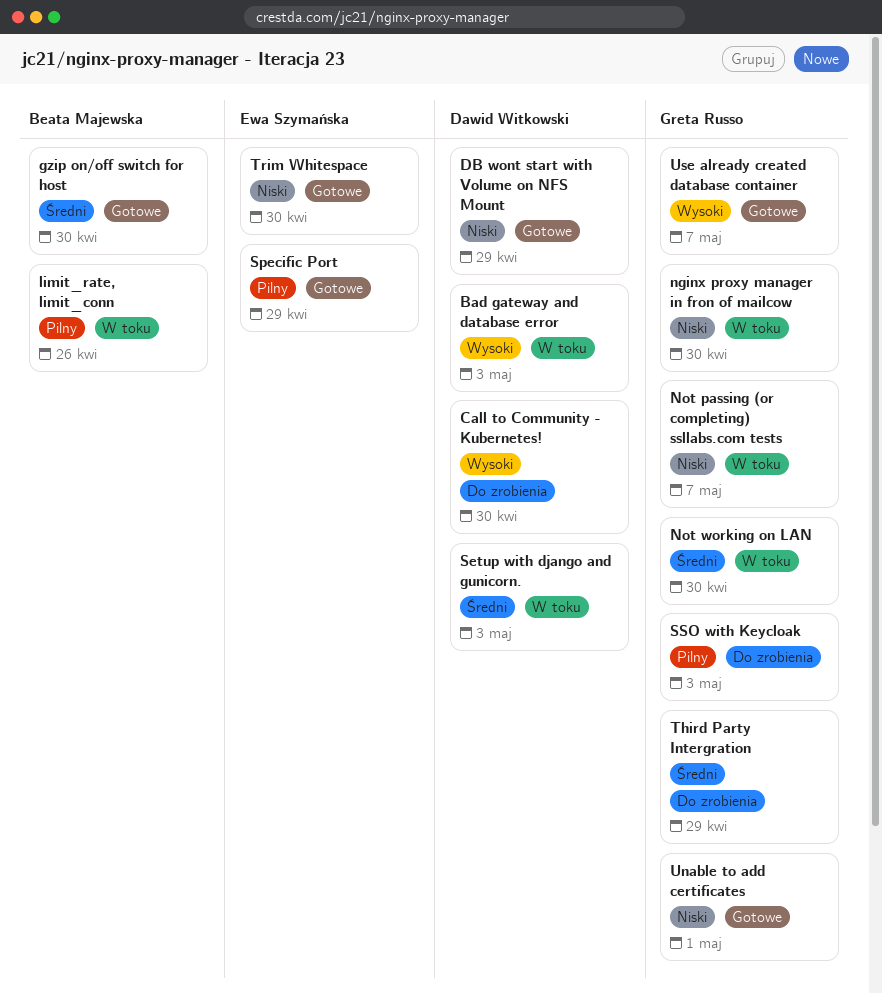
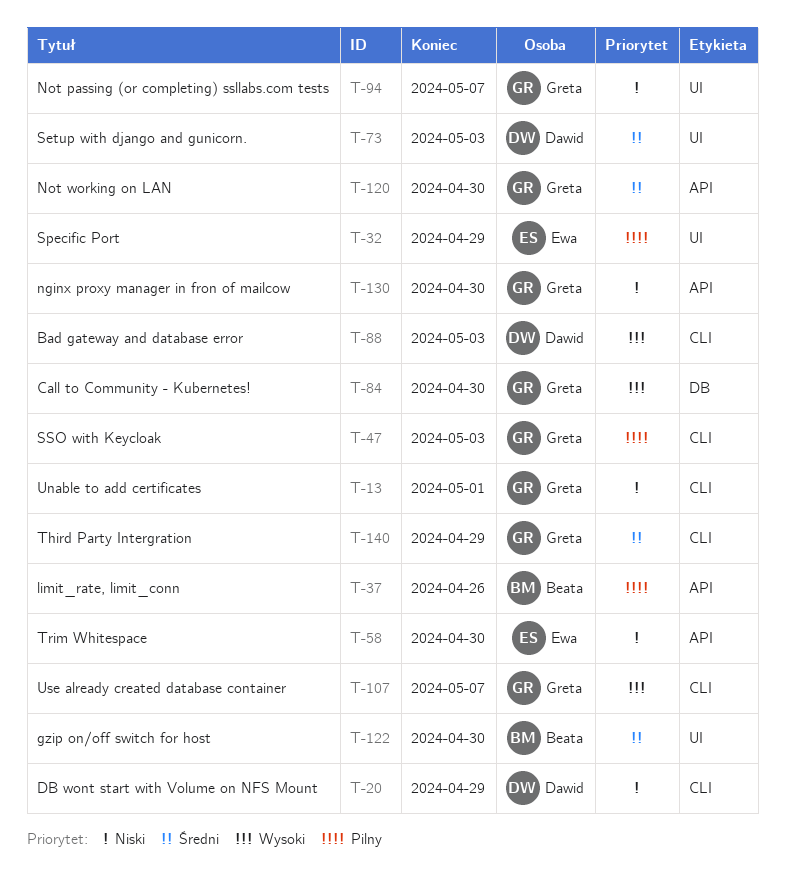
Call to Community - Kubernetes!, owner: Dawid Witkowski -> Greta Russo

